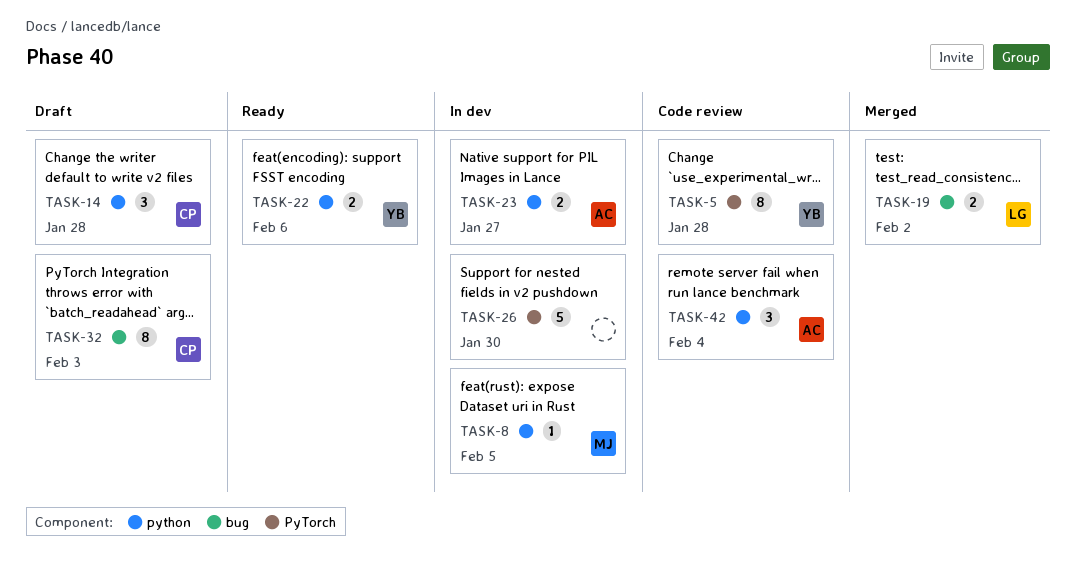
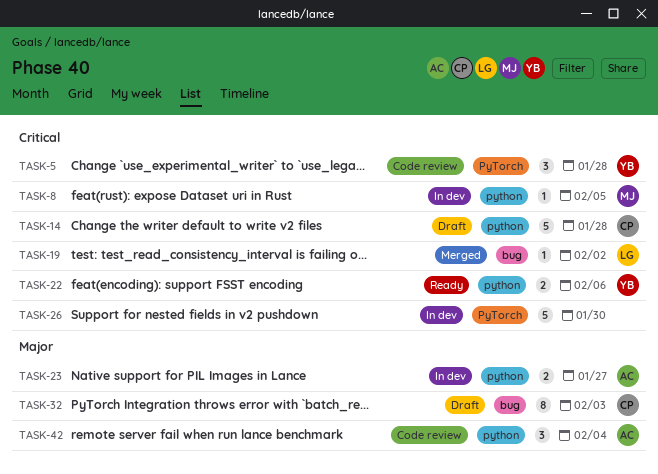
TASK-5, estimate: 8 -> 3
TASK-14, estimate: 3 -> 5
TASK-19, estimate: 2 -> 1

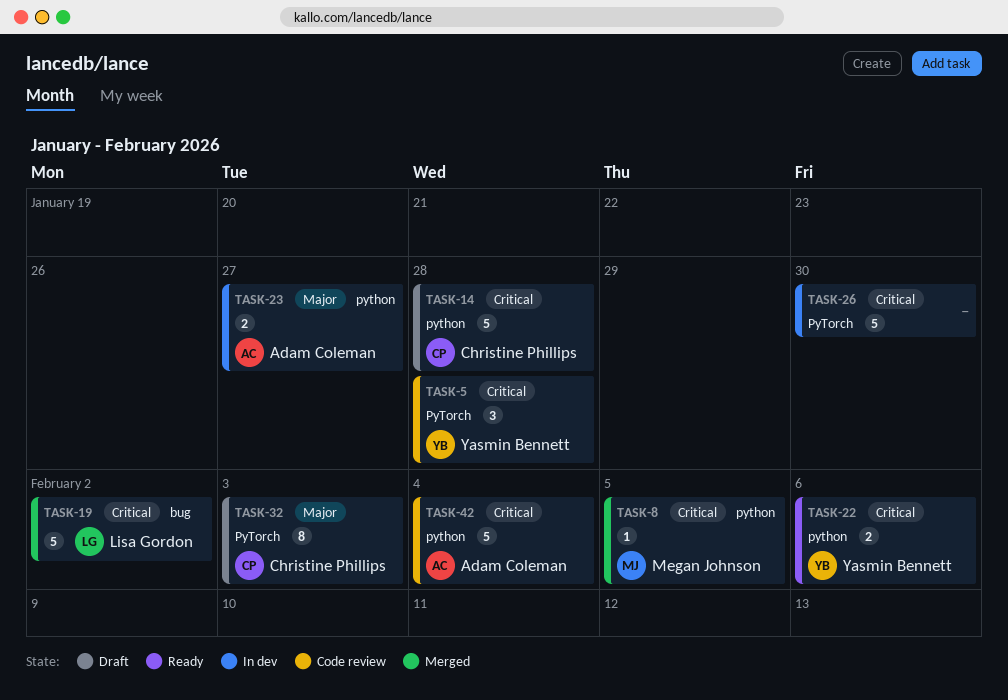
TASK-8, status: In dev -> Merged
TASK-19, estimate: 1 -> 5
TASK-32, label: bug -> PyTorch
TASK-42, priority: Major -> Critical
TASK-42, estimate: 3 -> 5

